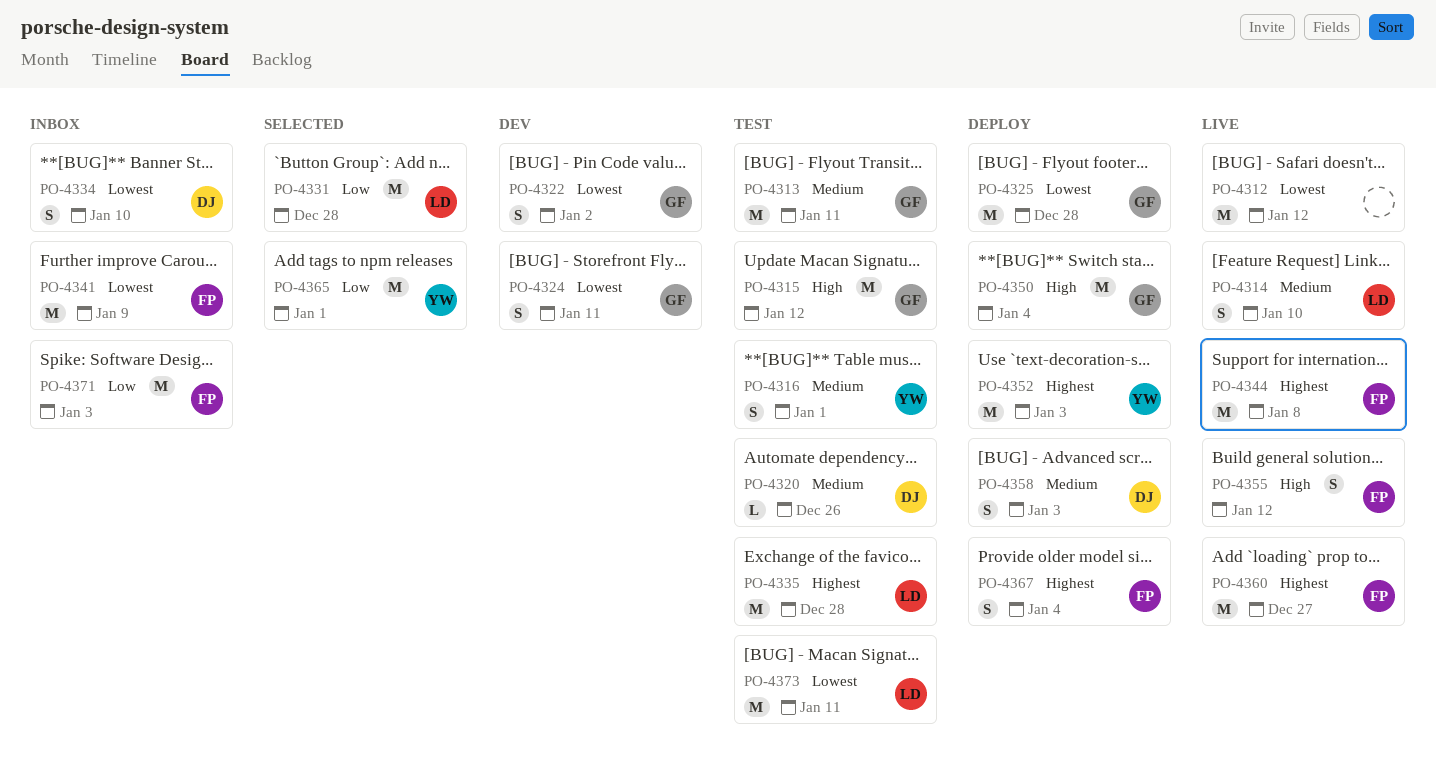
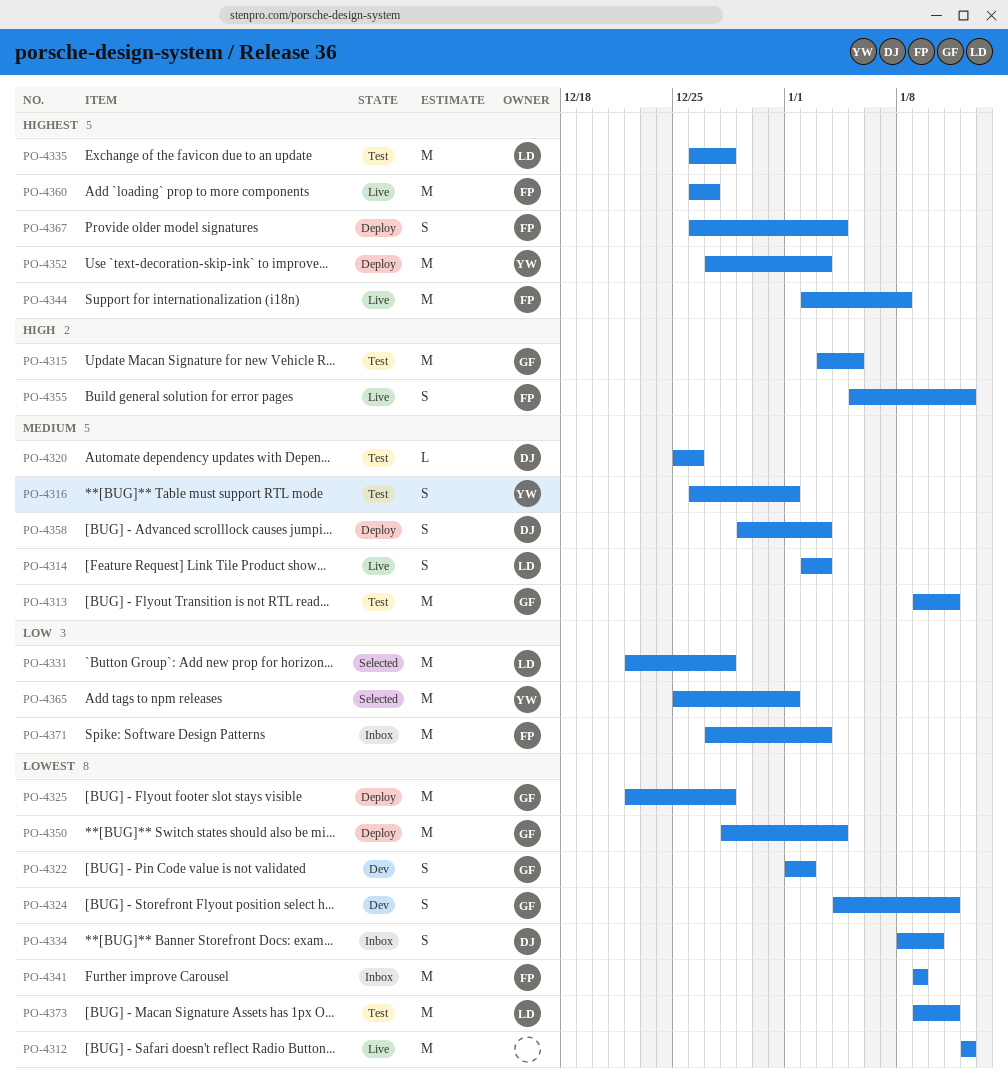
PO-4314, due: Jan 10 -> Jan 3
PO-4315, due: Jan 12 -> Jan 5
PO-4350, priority: High -> Lowest

